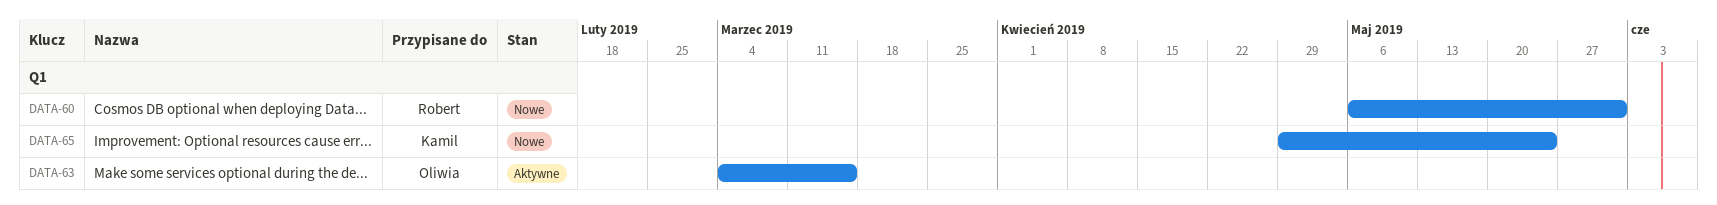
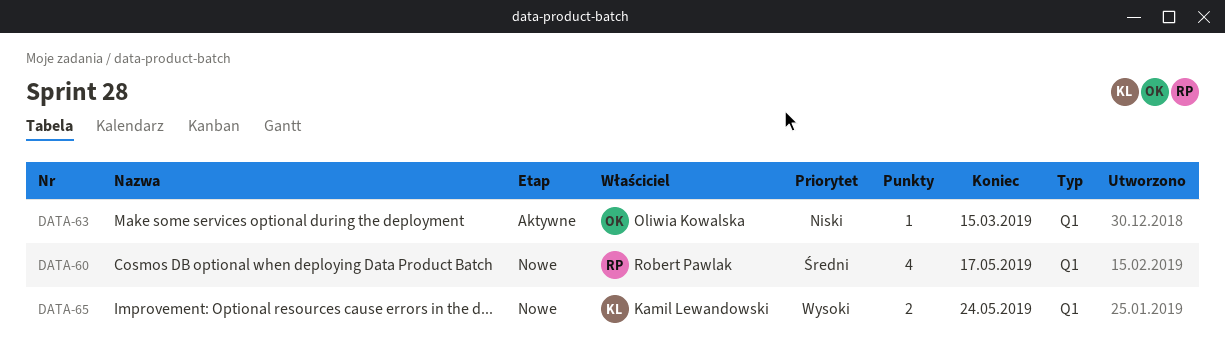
DATA-60, due: May 31 -> May 17

